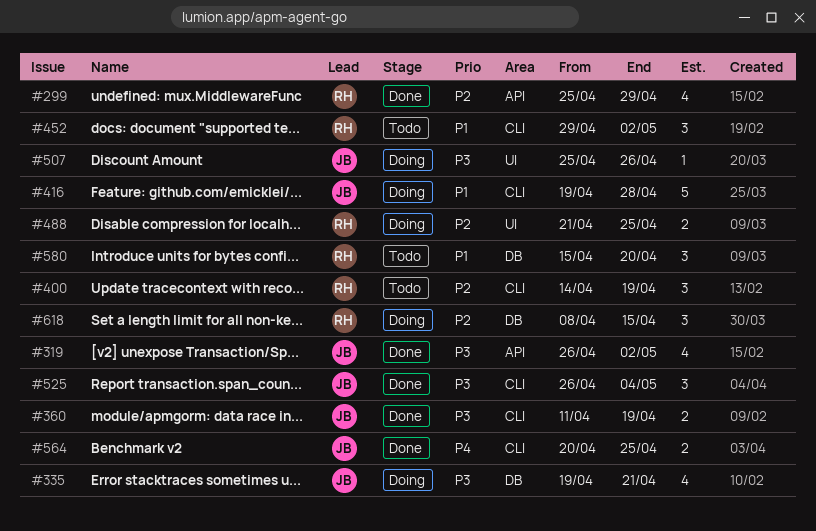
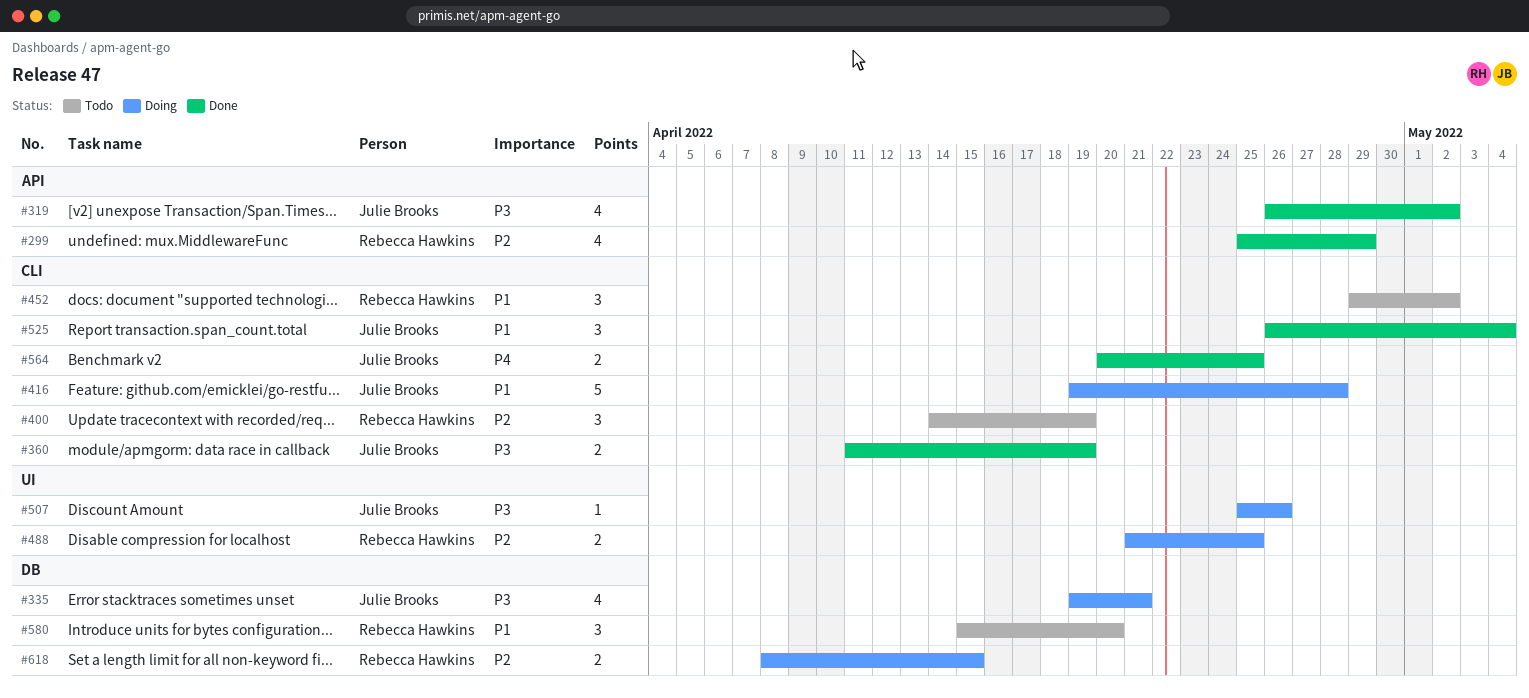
#525, priority: P3 -> P1
#618, estimate: 3 -> 2

